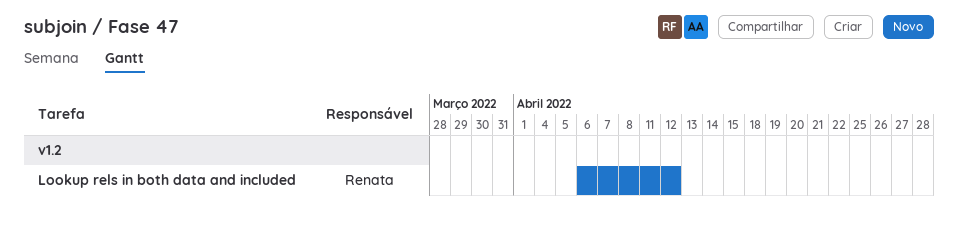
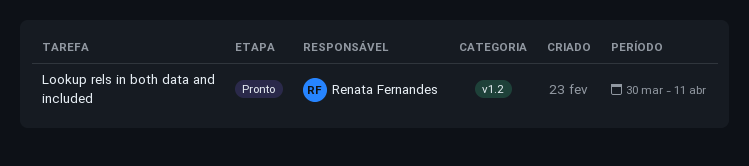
Lookup rels in both data and included, start: Apr 6 -> Mar 30
Lookup rels in both data and included, due: Apr 12 -> Apr 11

